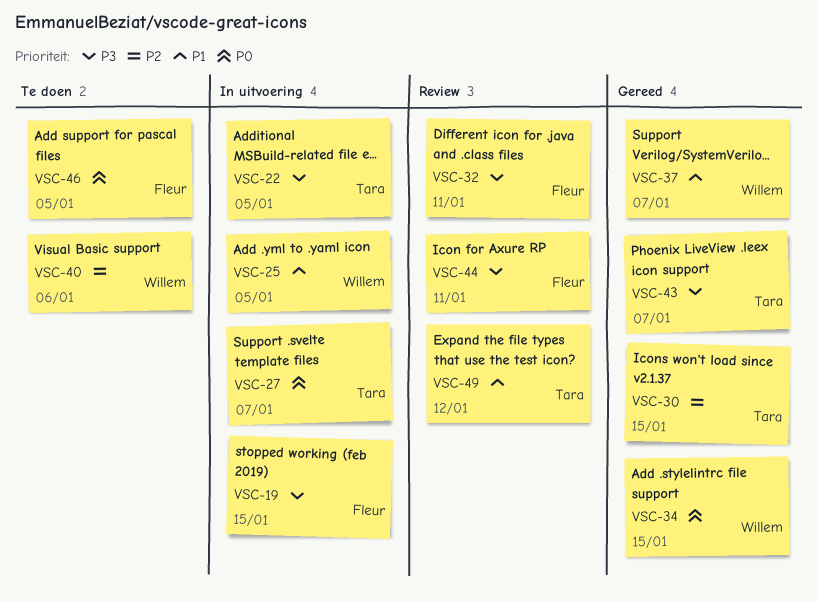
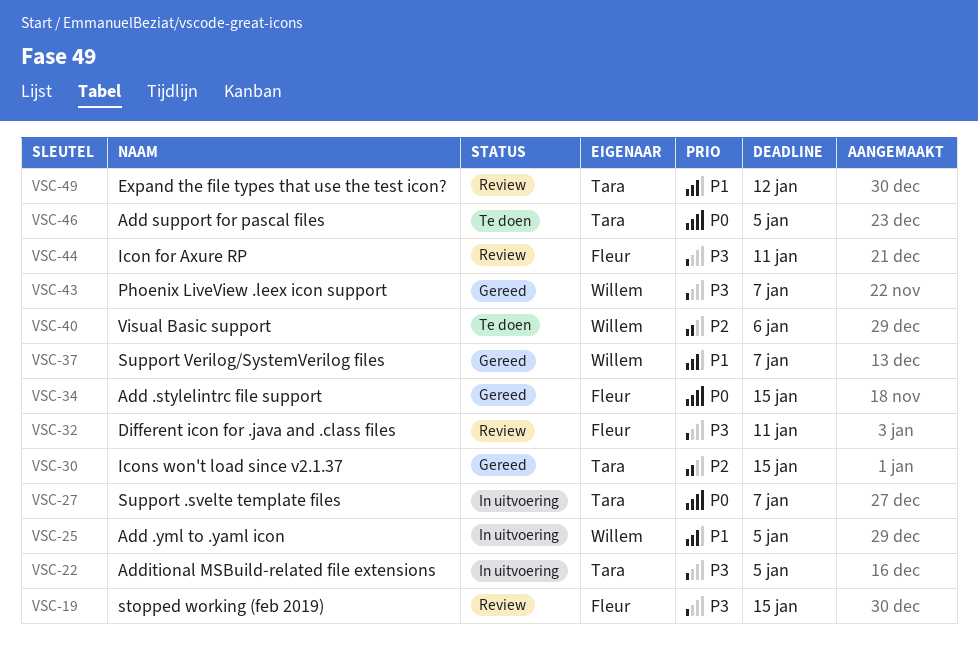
VSC-19, status: In uitvoering -> Review
VSC-34, owner: Willem -> Fleur
VSC-43, owner: Tara -> Willem
VSC-46, owner: Fleur -> Tara

